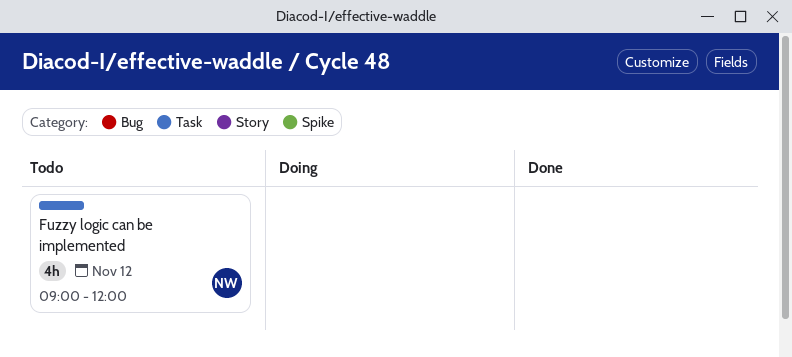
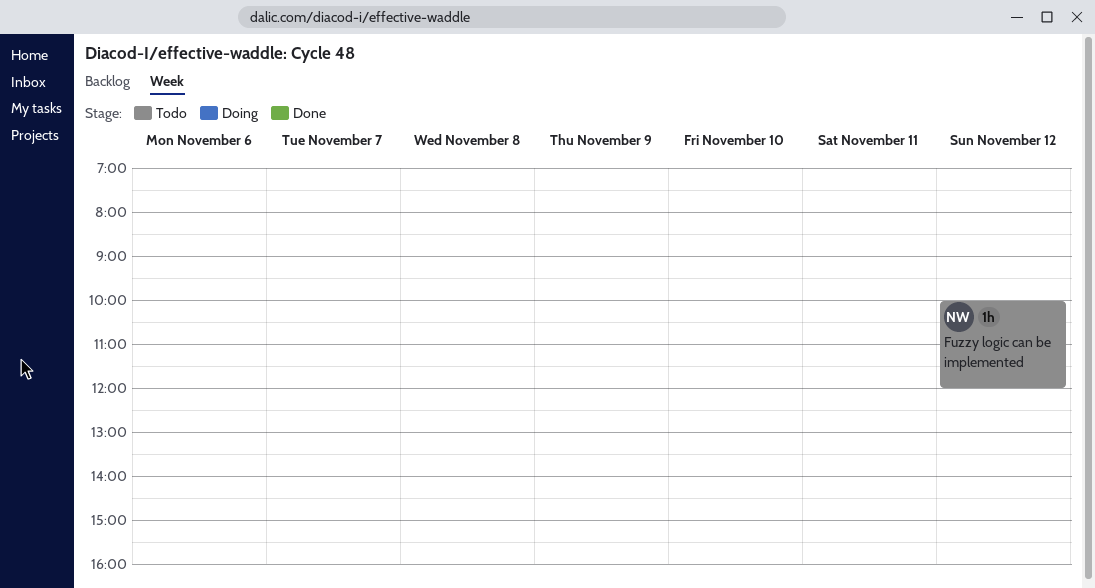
Fuzzy logic can be implemented, estimate: 4h -> 1h
Fuzzy logic can be implemented, begins: 09:00 -> 10:00

